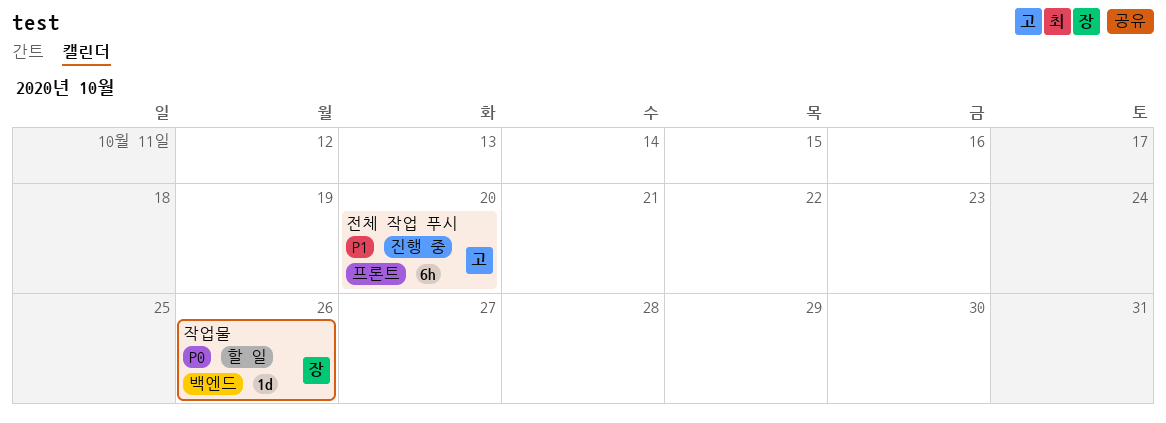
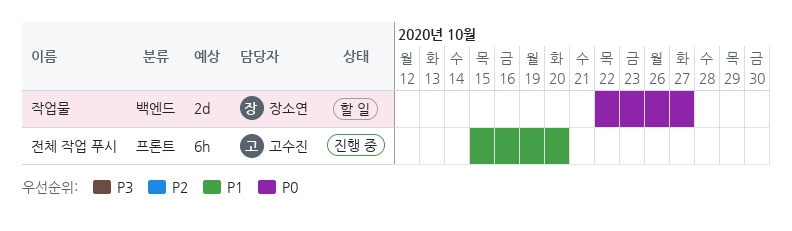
작업물, estimate: 1d -> 2d
작업물, due: Oct 26 -> Oct 27

